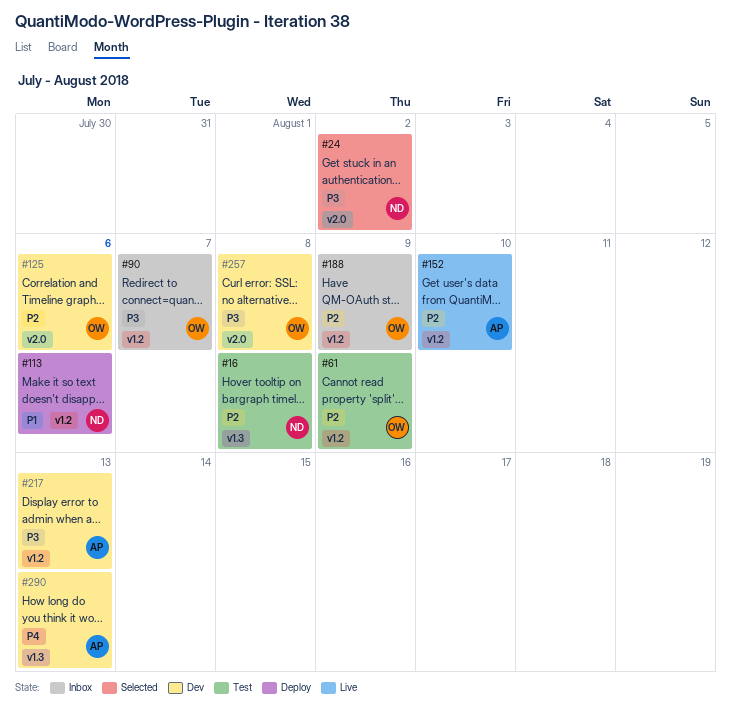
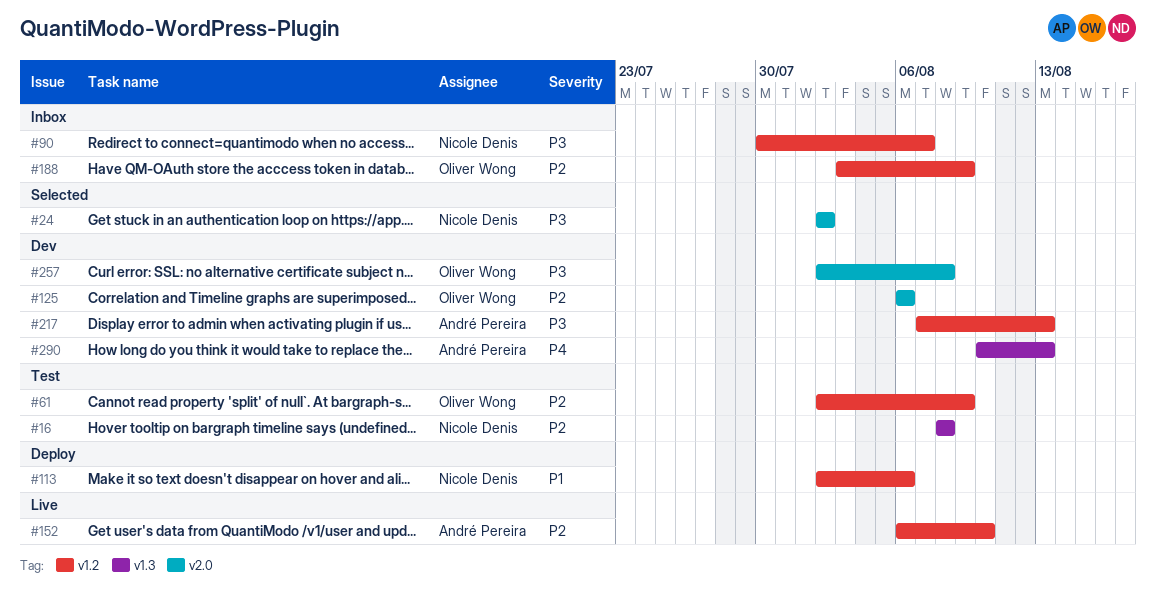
#90, owner: Oliver Wong -> Nicole Denis

